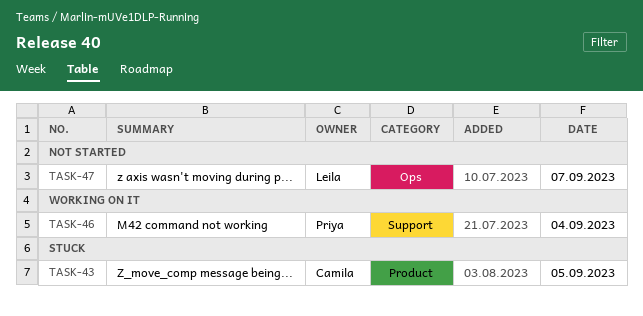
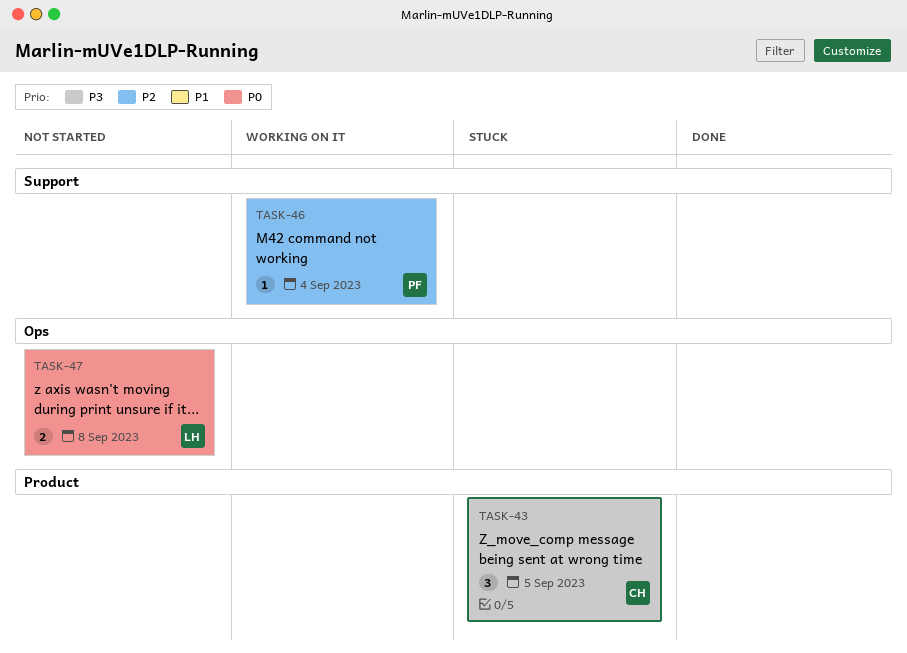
TASK-47, day: Sep 7 -> Sep 8

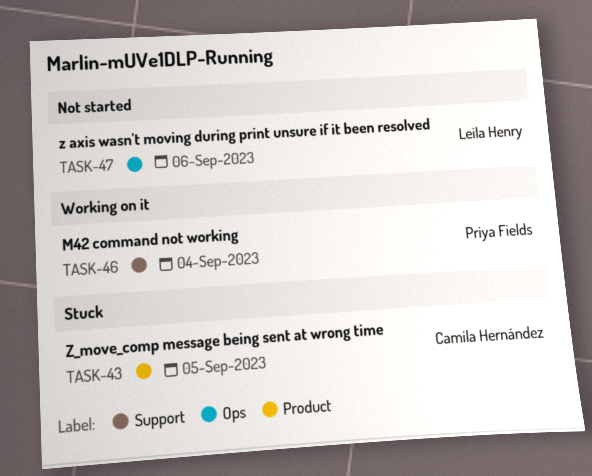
TASK-47, day: Sep 8 -> Sep 6

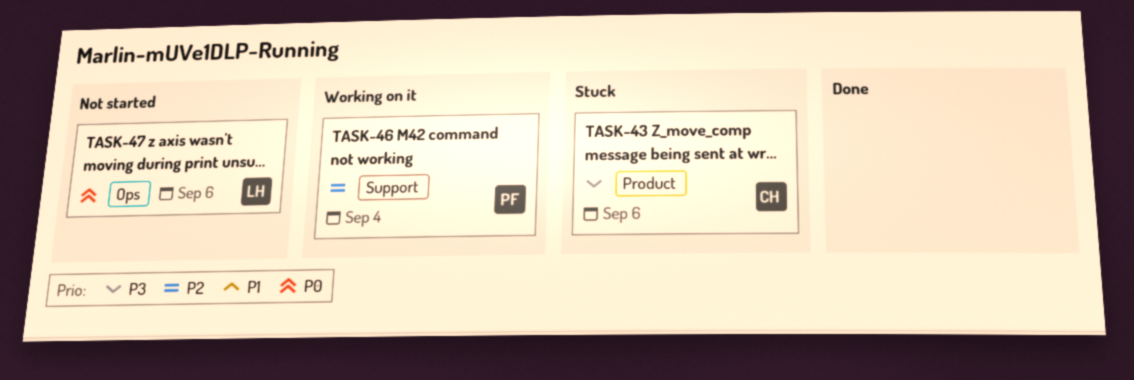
TASK-43, day: Sep 5 -> Sep 6

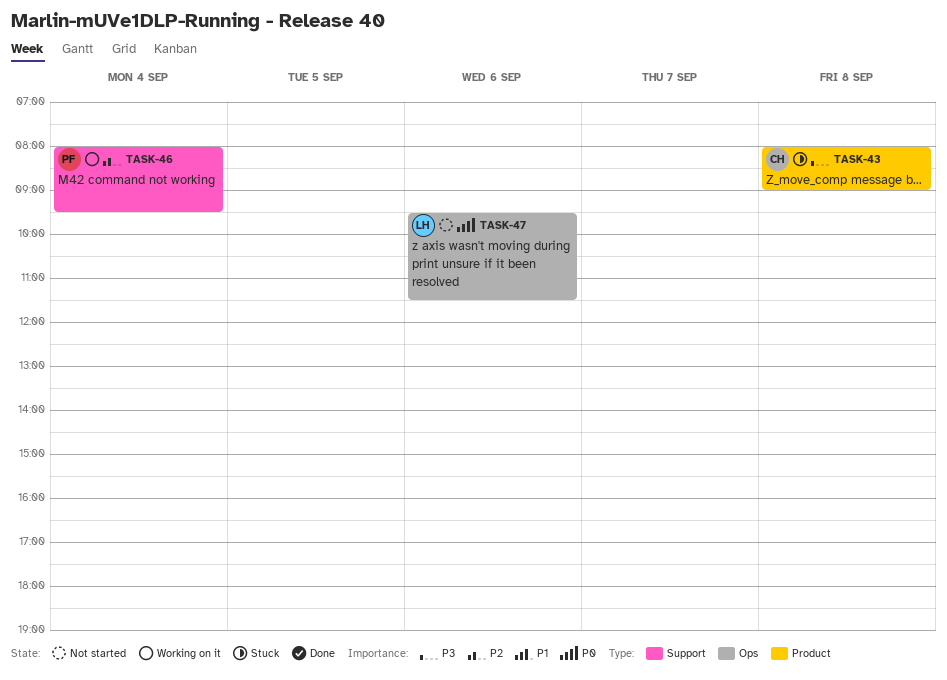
TASK-43, day: Sep 6 -> Sep 8

